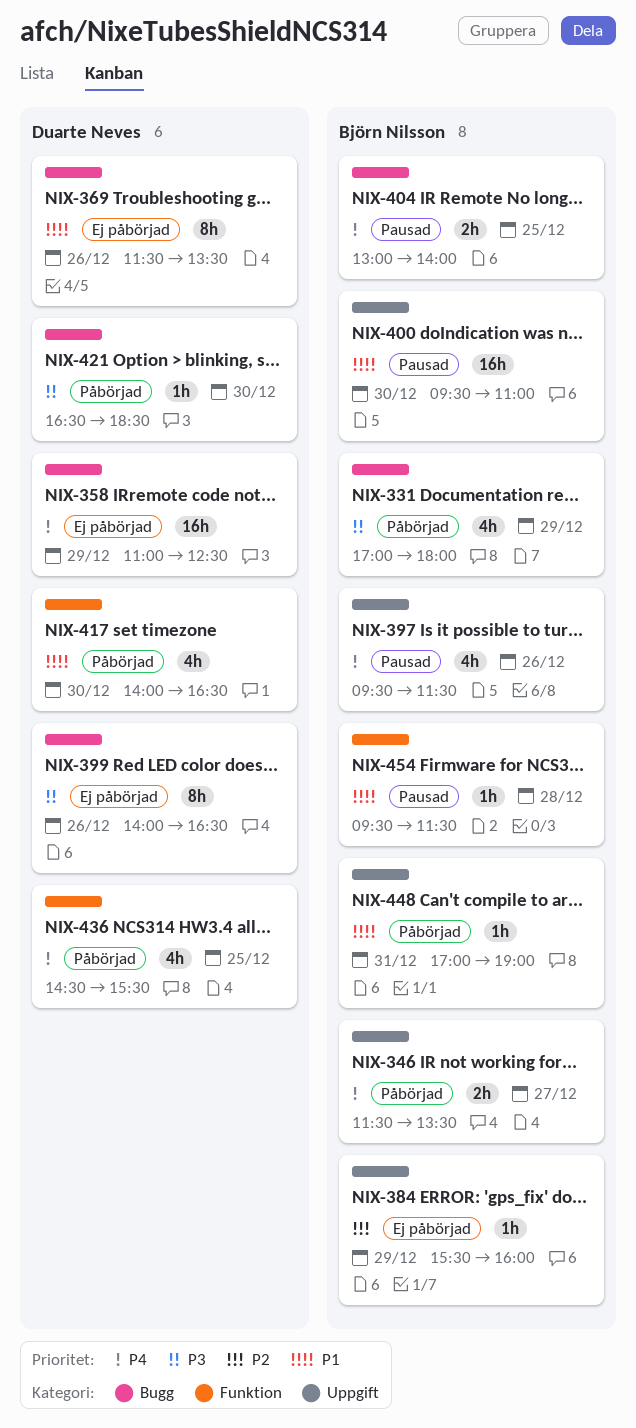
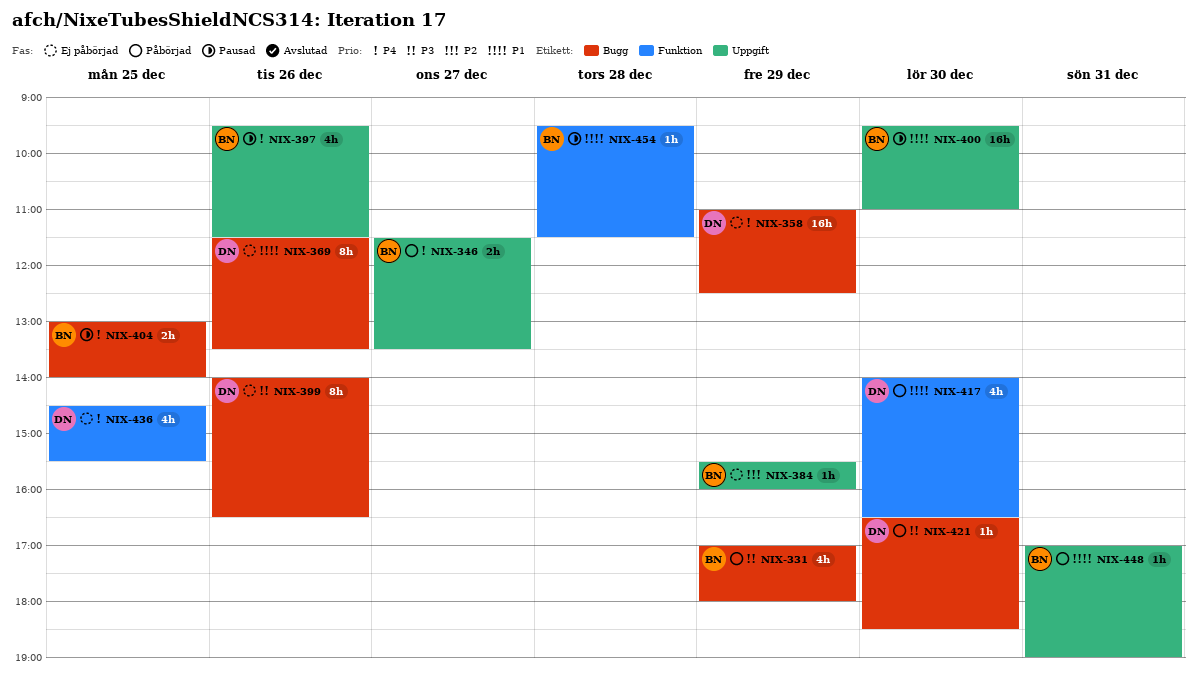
NIX-436, status: Påbörjad -> Ej påbörjad

